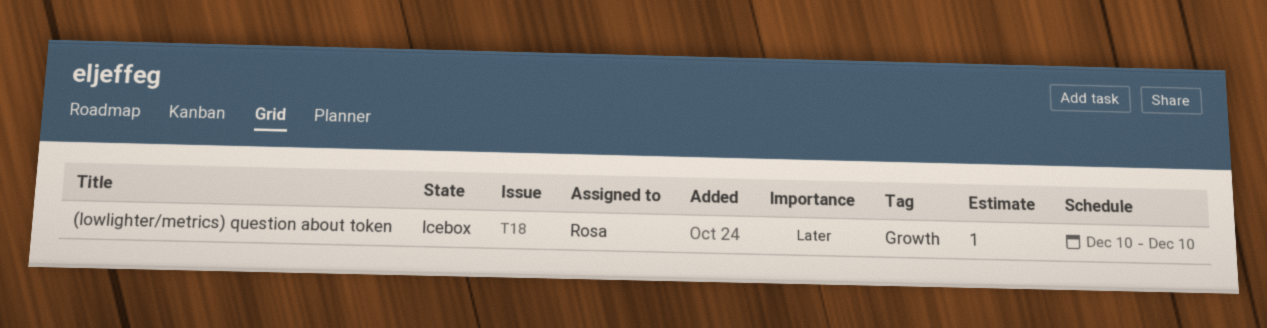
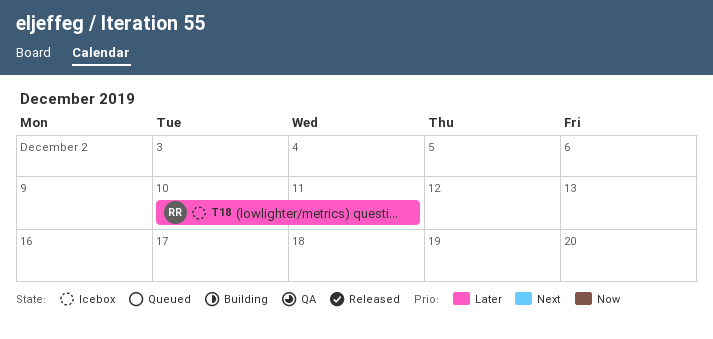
T18, due: Dec 10 -> Dec 11

